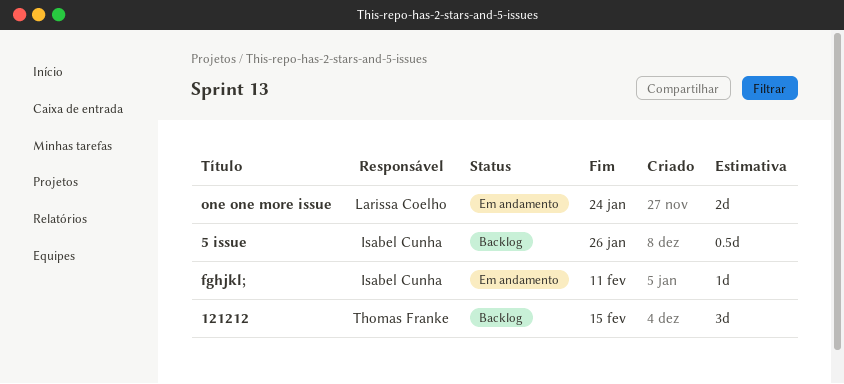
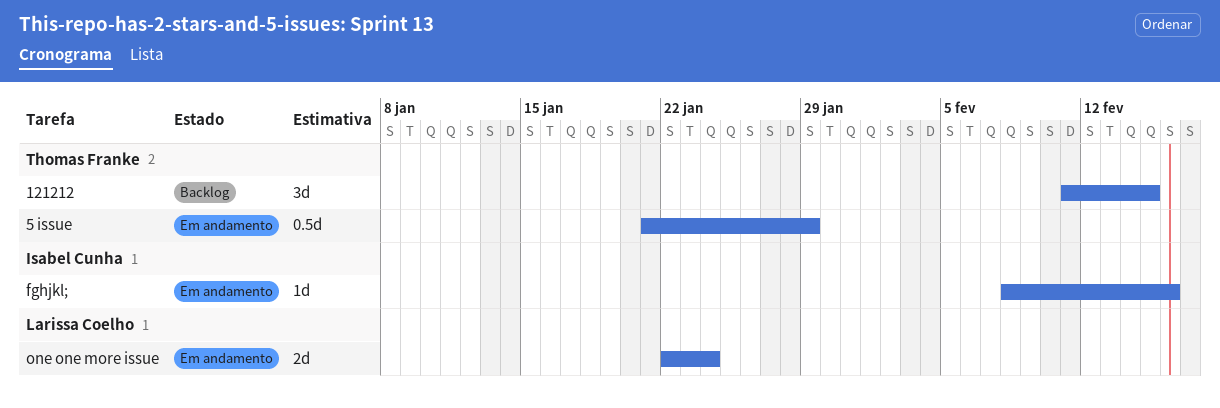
5 issue, status: Backlog -> Em andamento
5 issue, owner: Isabel Cunha -> Thomas Franke
5 issue, due: Jan 26 -> Jan 29
fghjkl;, due: Feb 11 -> Feb 16

